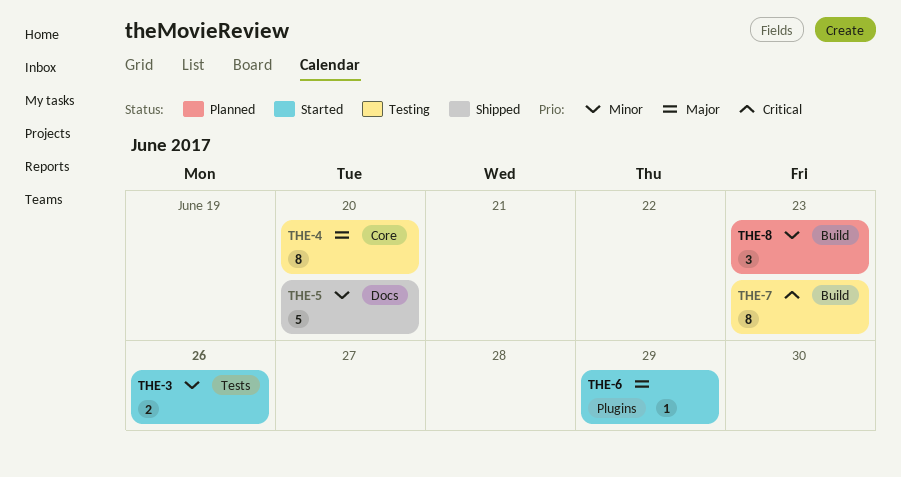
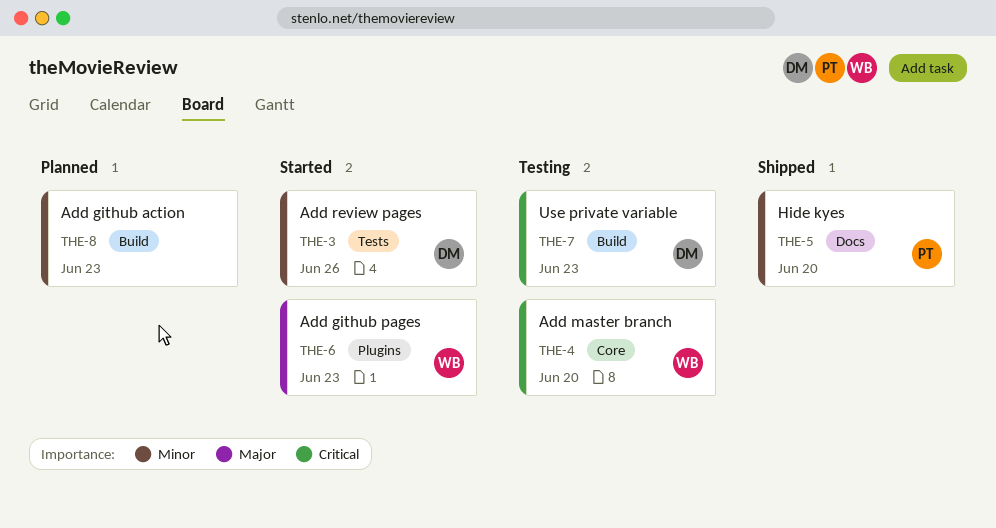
THE-4, priority: Major -> Critical
THE-6, due: Jun 29 -> Jun 23

